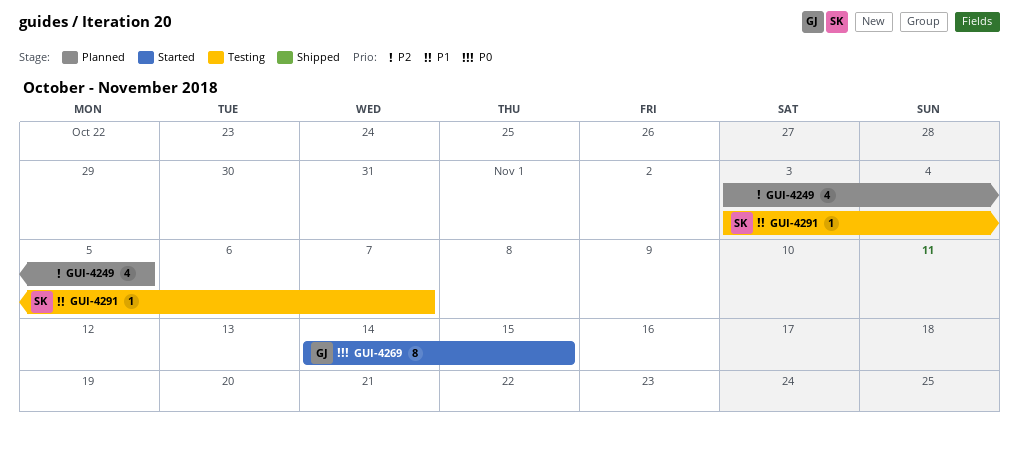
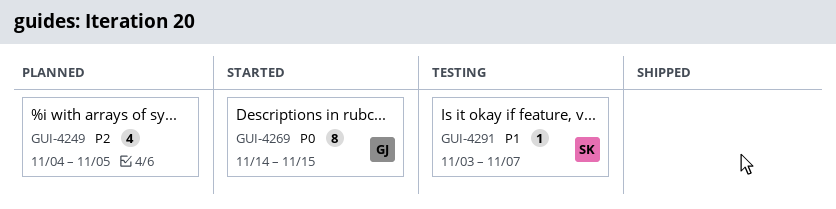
GUI-4249, start: Nov 3 -> Nov 4

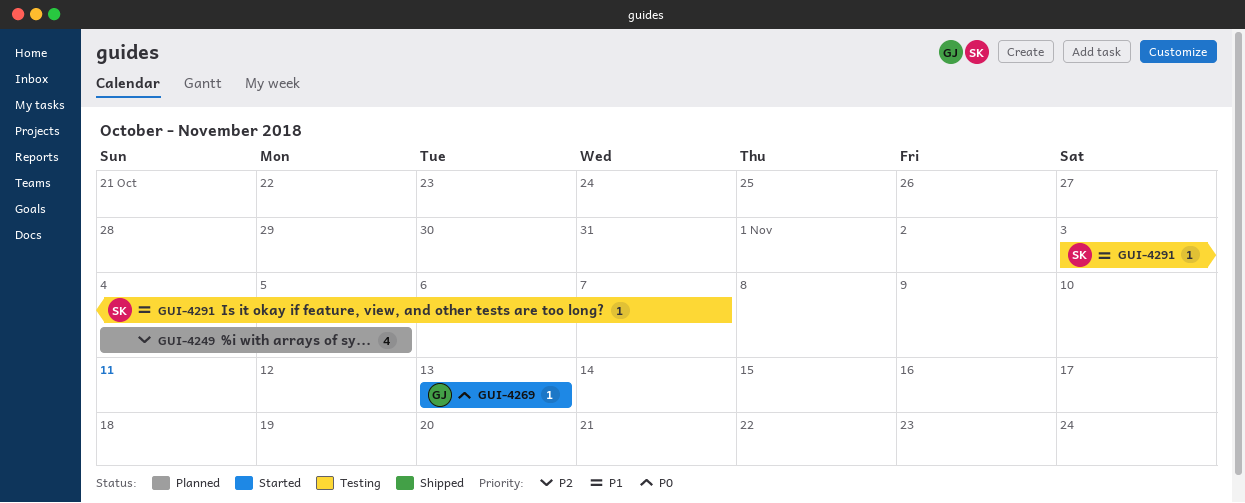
GUI-4269, estimate: 8 -> 1
GUI-4269, start: Nov 14 -> Nov 13
GUI-4269, due: Nov 15 -> Nov 13

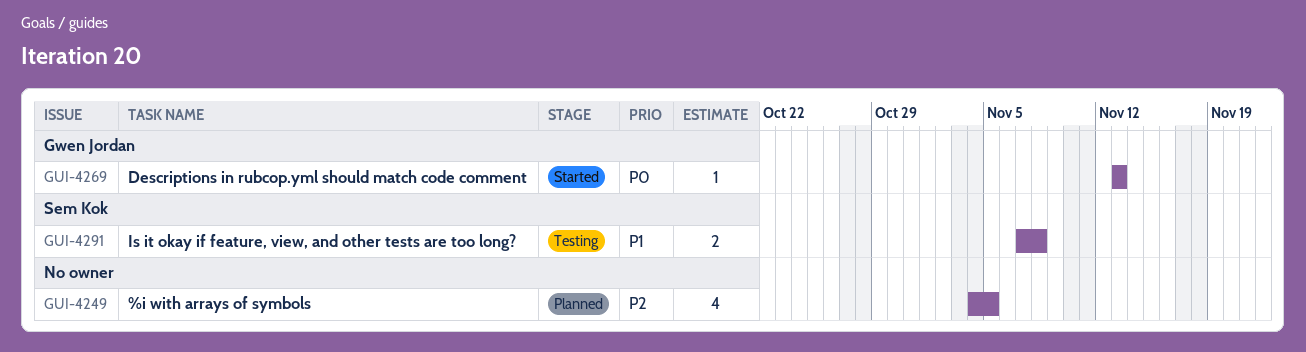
GUI-4291, estimate: 1 -> 2
GUI-4291, start: Nov 3 -> Nov 7
GUI-4291, due: Nov 7 -> Nov 8

